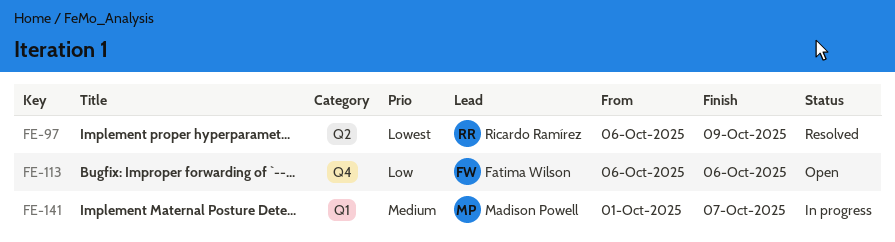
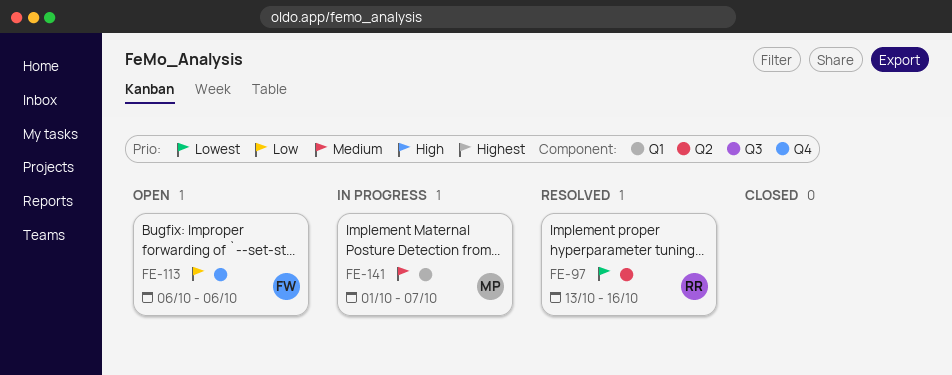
FE-97, start: Oct 6 -> Oct 13
FE-97, due: Oct 9 -> Oct 16

